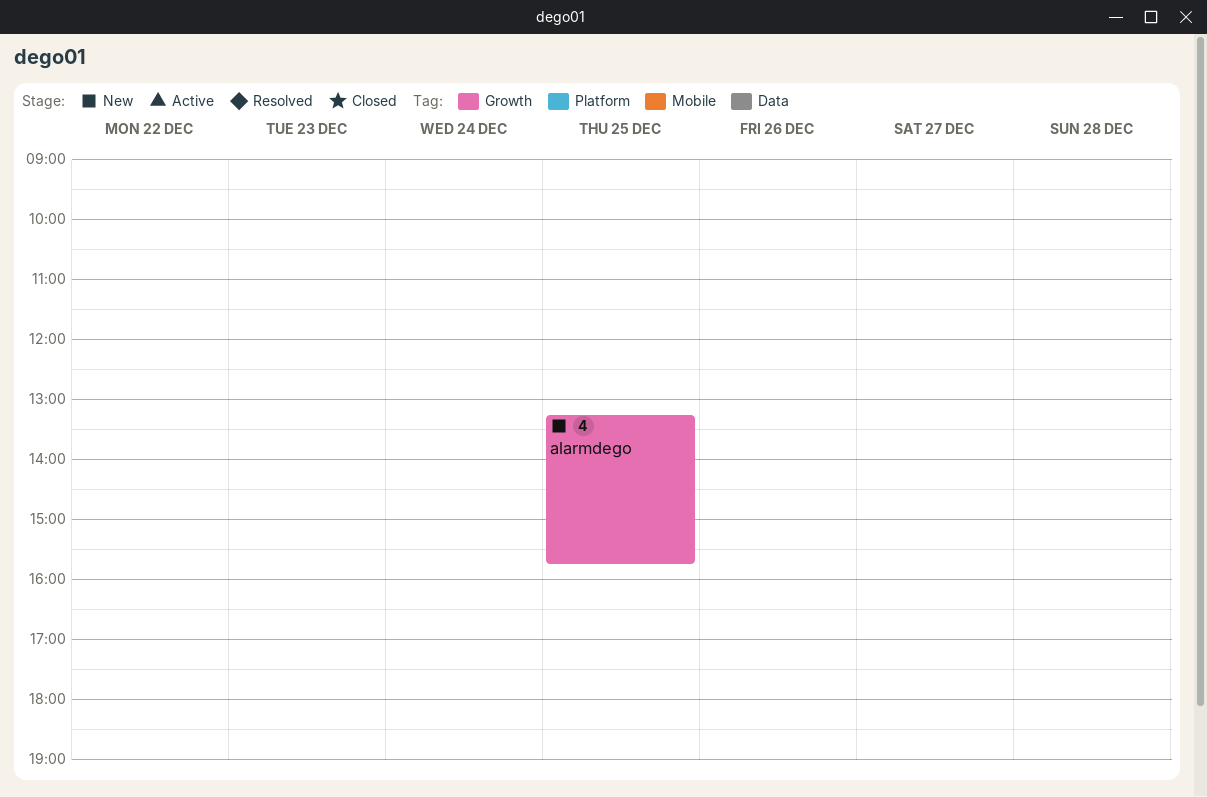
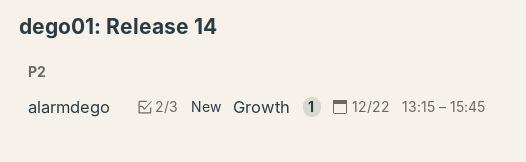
alarmdego, estimate: 4 -> 1
alarmdego, day: Dec 25 -> Dec 22

